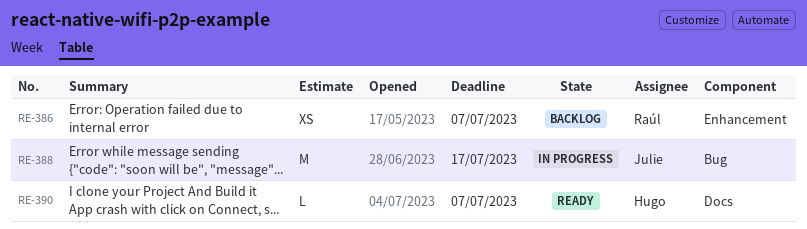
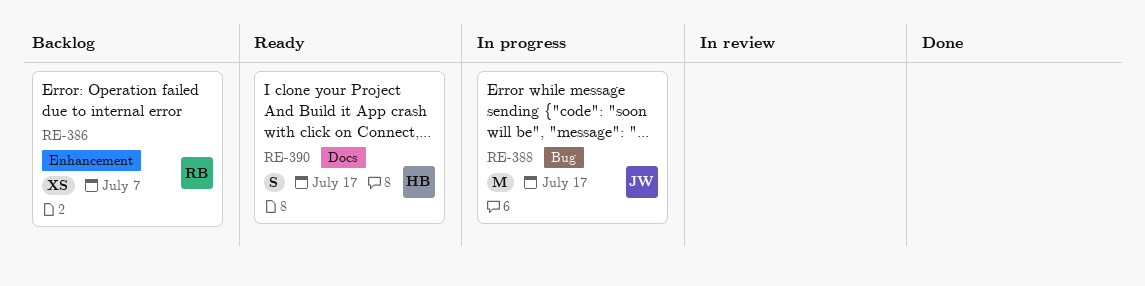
RE-390, estimate: L -> S
RE-390, due: Jul 7 -> Jul 17

